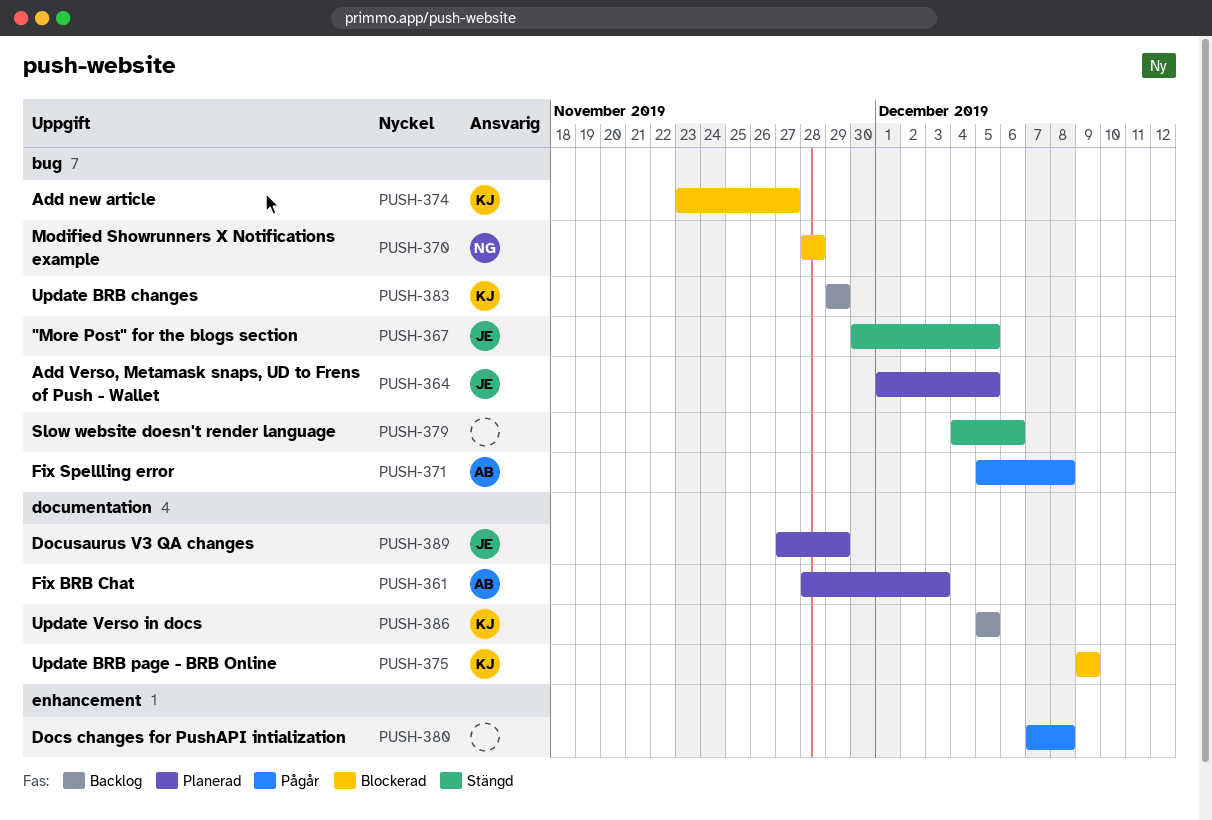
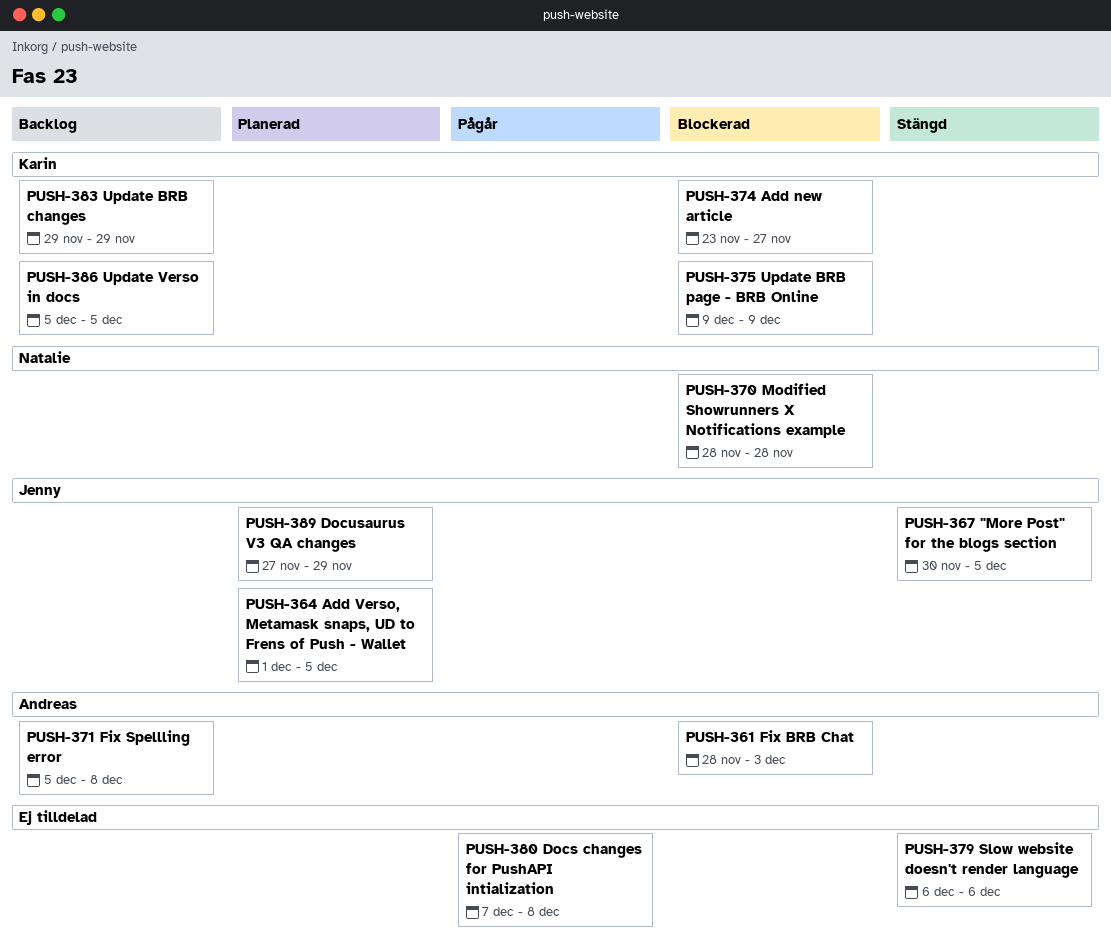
PUSH-361, status: Planerad -> Blockerad
PUSH-371, status: Pågår -> Backlog
PUSH-379, start: Dec 4 -> Dec 6

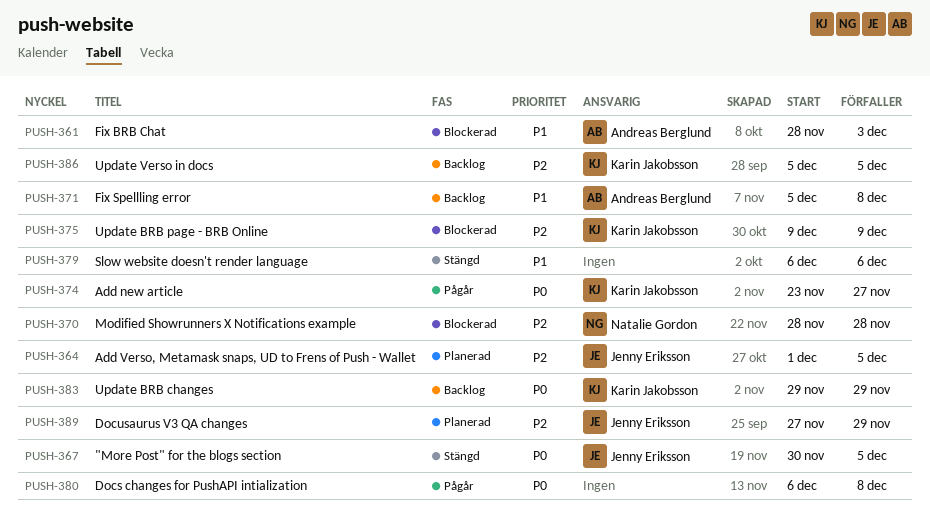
PUSH-374, status: Blockerad -> Pågår
PUSH-380, start: Dec 7 -> Dec 6

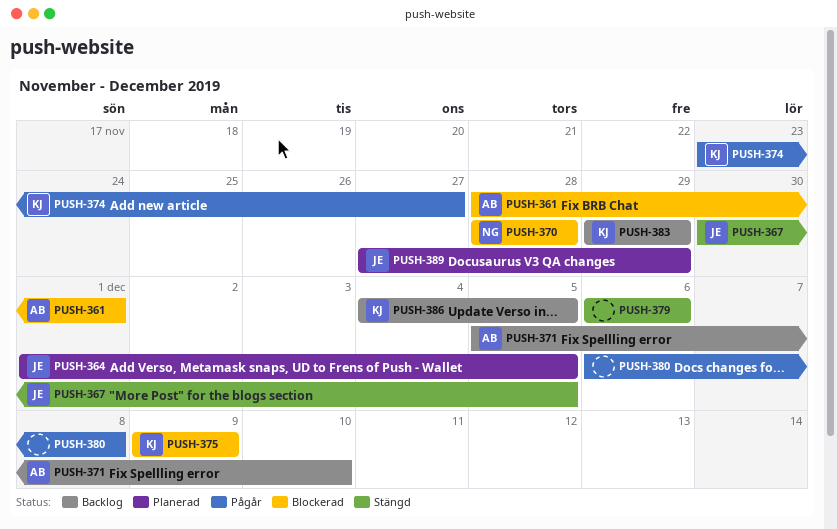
PUSH-361, due: Dec 3 -> Dec 1
PUSH-371, due: Dec 8 -> Dec 10
PUSH-386, start: Dec 5 -> Dec 4

